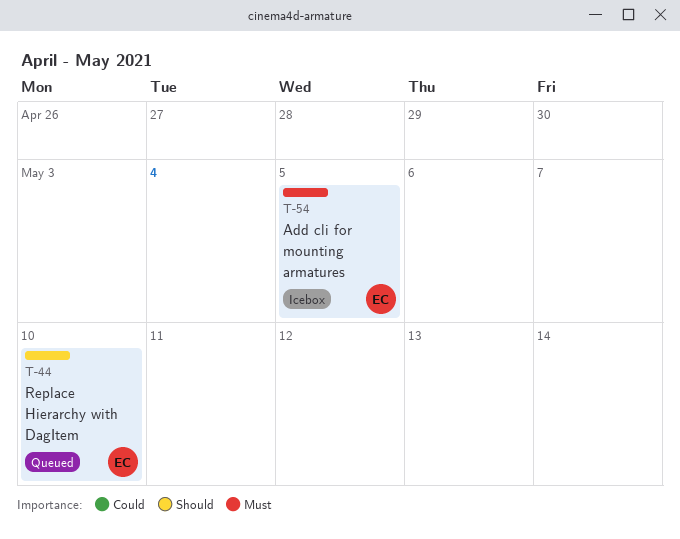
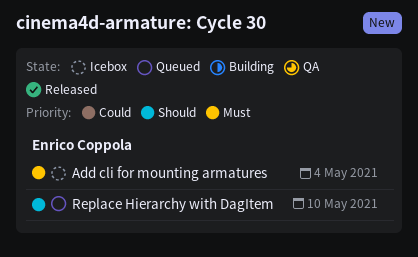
Add cli for mounting armatures, due: May 5 -> May 4

